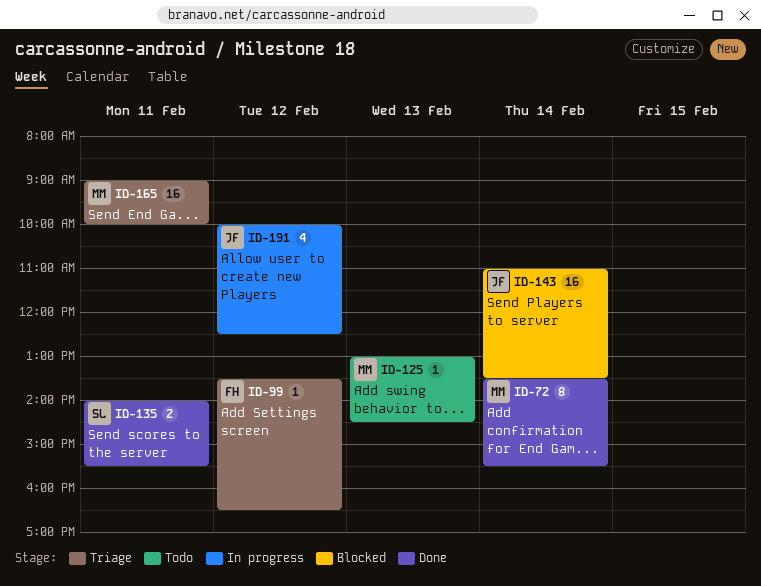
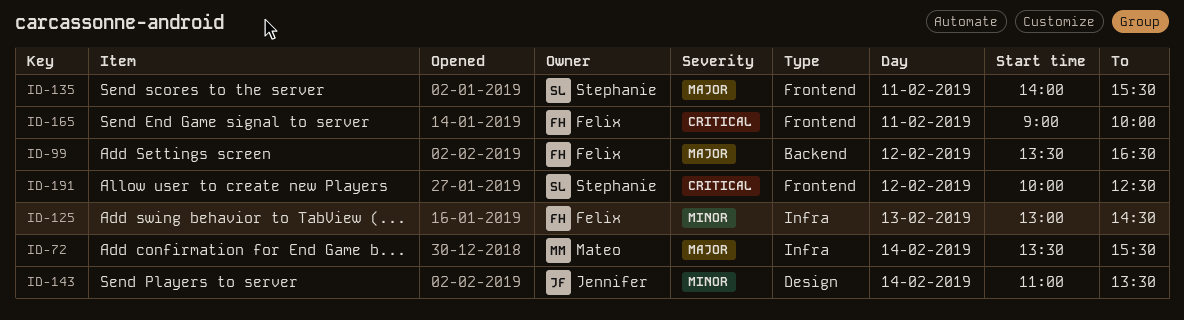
ID-125, owner: Mateo -> Felix
ID-165, owner: Mateo -> Felix
ID-191, owner: Jennifer -> Stephanie

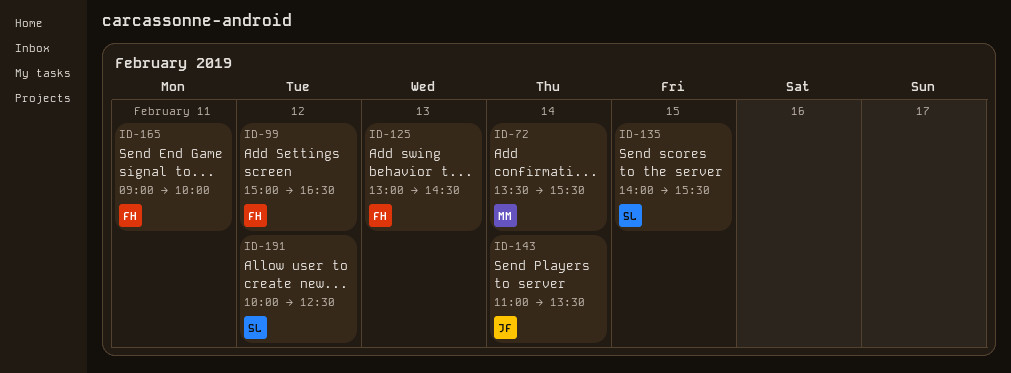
ID-99, begins: 13:30 -> 15:00
ID-135, day: Feb 11 -> Feb 15

